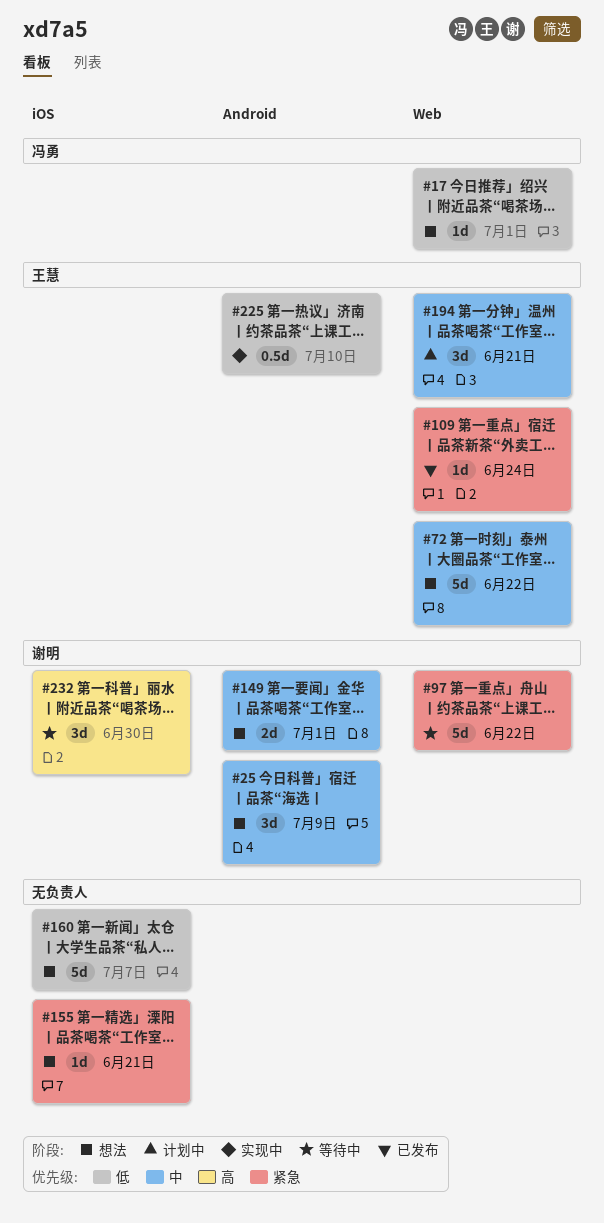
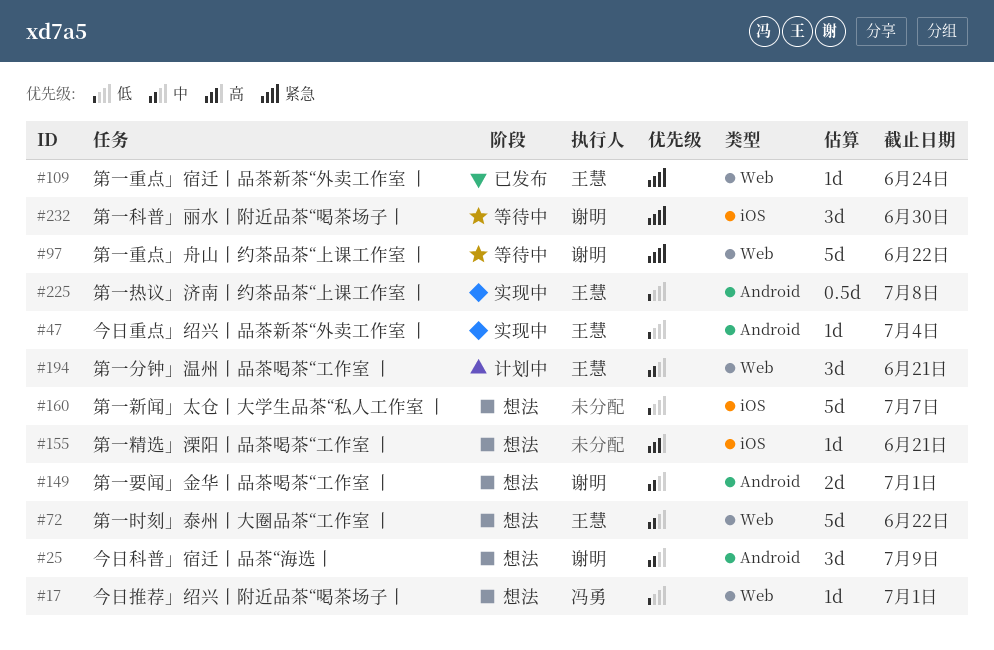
#47: none -> present
#155, priority: 紧急 -> 高
#225, due: Jul 10 -> Jul 8
#232, priority: 高 -> 紧急

